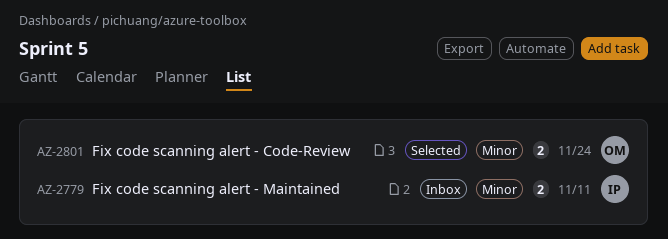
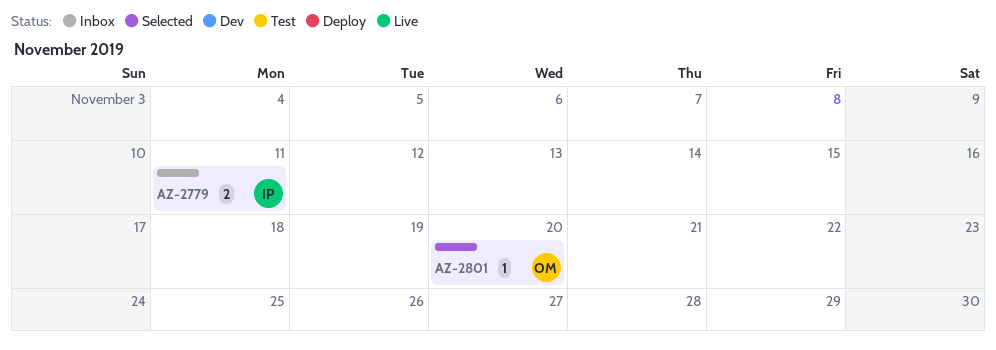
AZ-2801, estimate: 2 -> 1
AZ-2801, due: Nov 24 -> Nov 20

